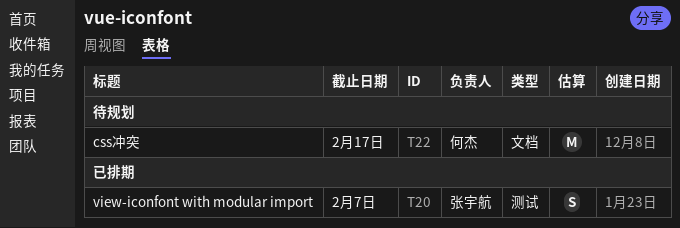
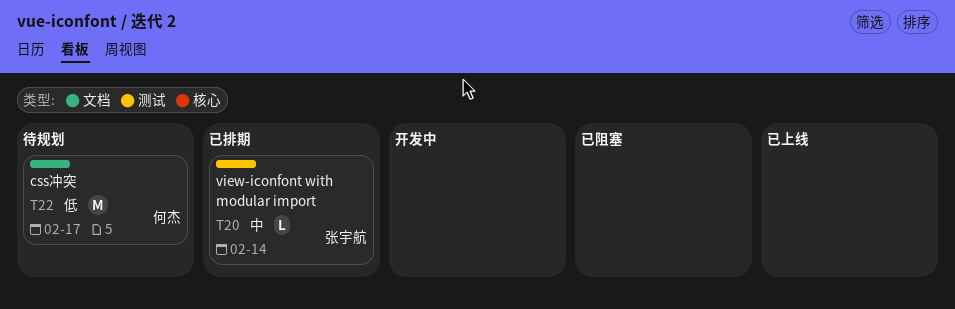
T20, estimate: S -> L
T20, due: Feb 7 -> Feb 14

